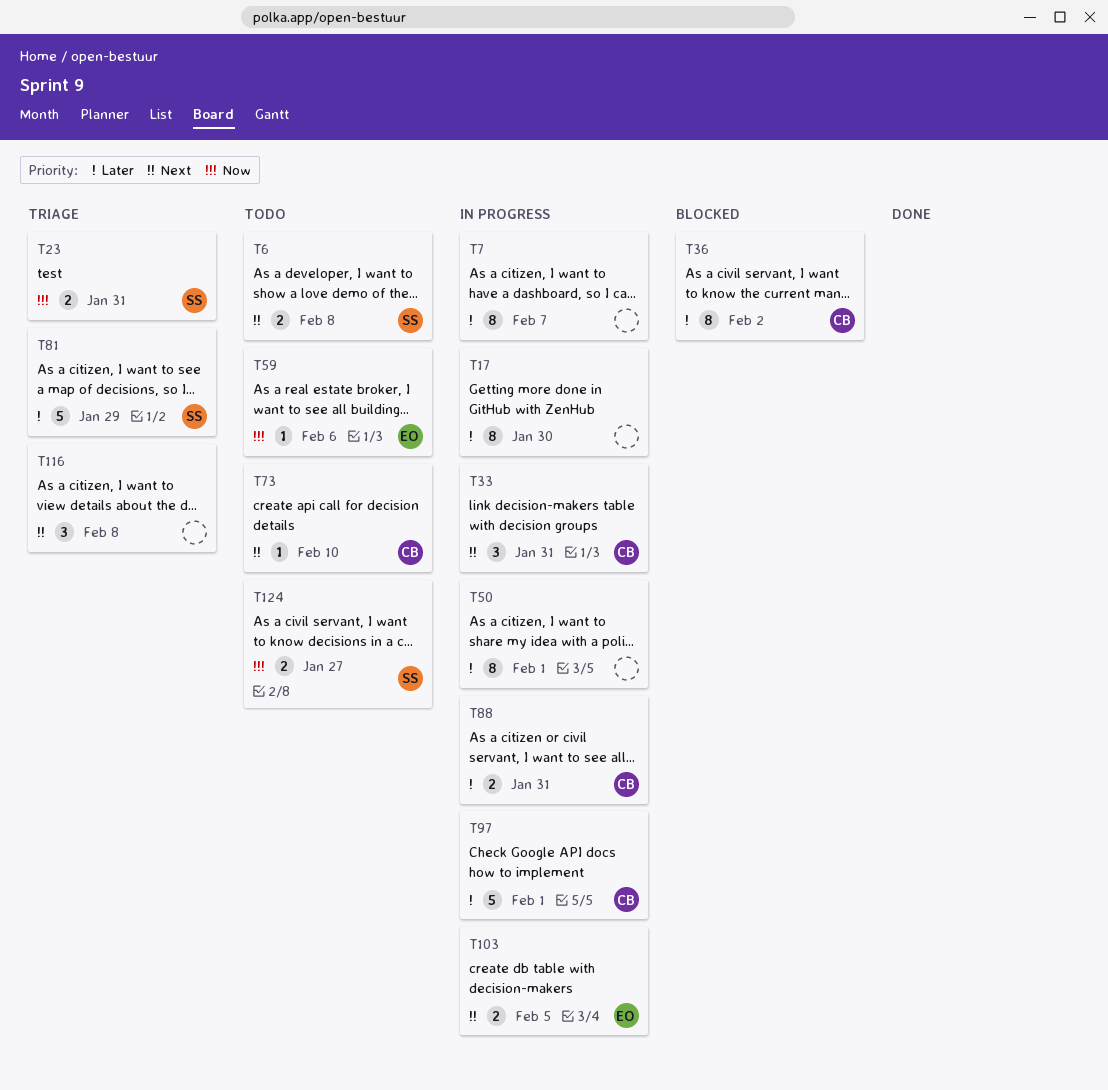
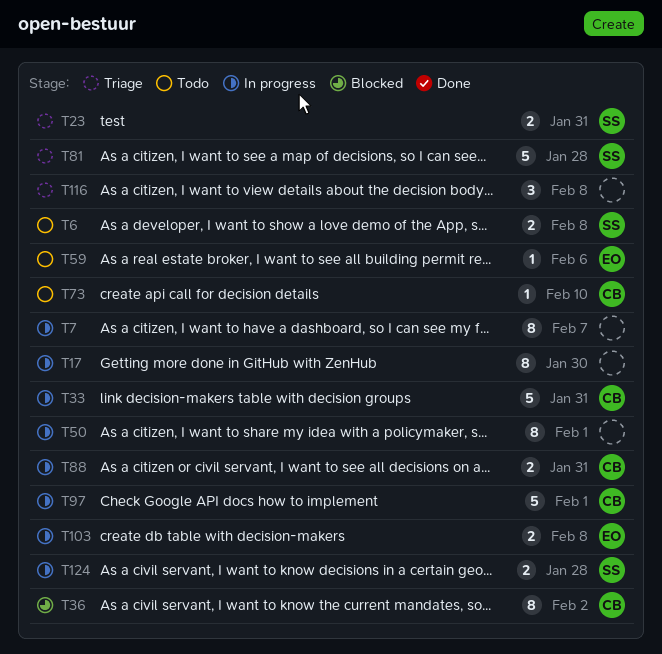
T33, estimate: 3 -> 5
T81, due: Jan 29 -> Jan 28
T103, due: Feb 5 -> Feb 8
T124, status: Todo -> In progress
T124, due: Jan 27 -> Jan 28

